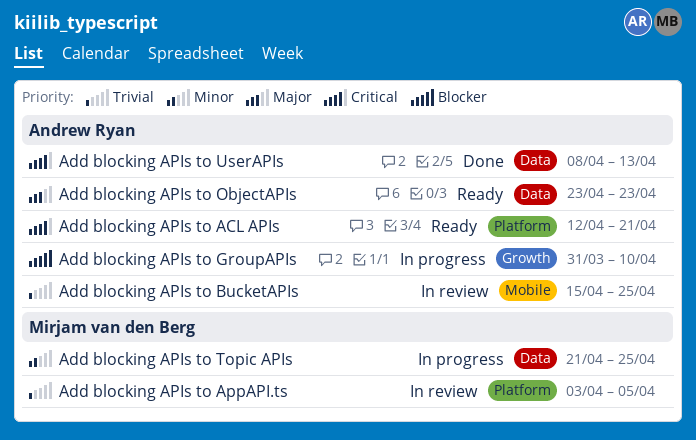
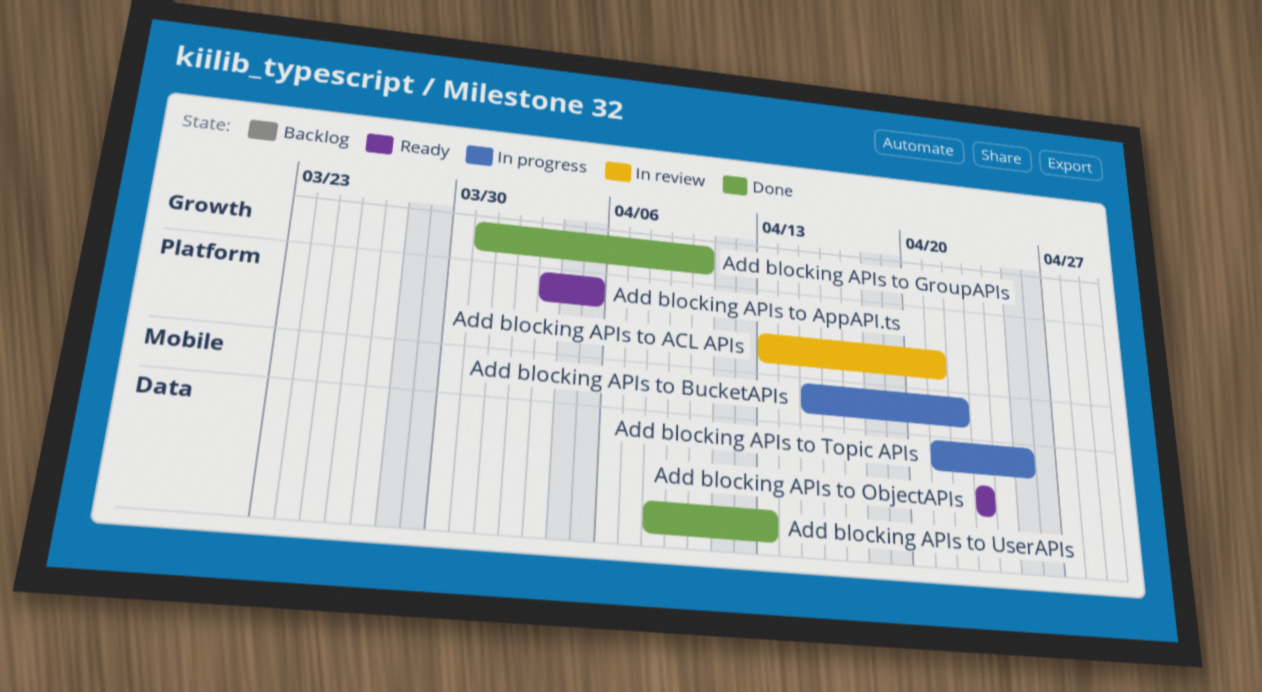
Add blocking APIs to ACL APIs, status: Ready -> In review
Add blocking APIs to ACL APIs, start: Apr 12 -> Apr 13
Add blocking APIs to AppAPI.ts, status: In review -> Ready
Add blocking APIs to BucketAPIs, status: In review -> In progress
Add blocking APIs to BucketAPIs, due: Apr 25 -> Apr 22
Add blocking APIs to GroupAPIs, status: In progress -> Done

